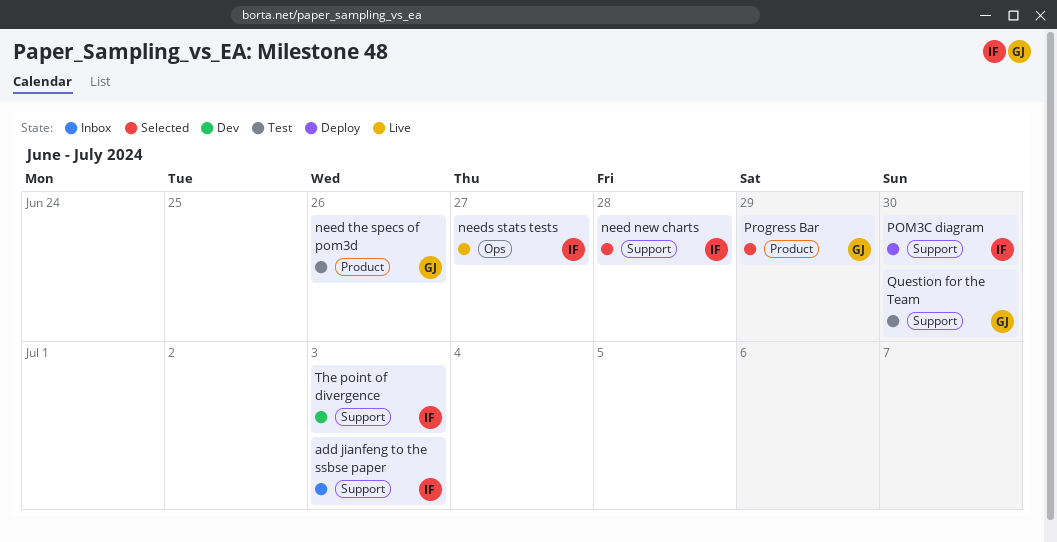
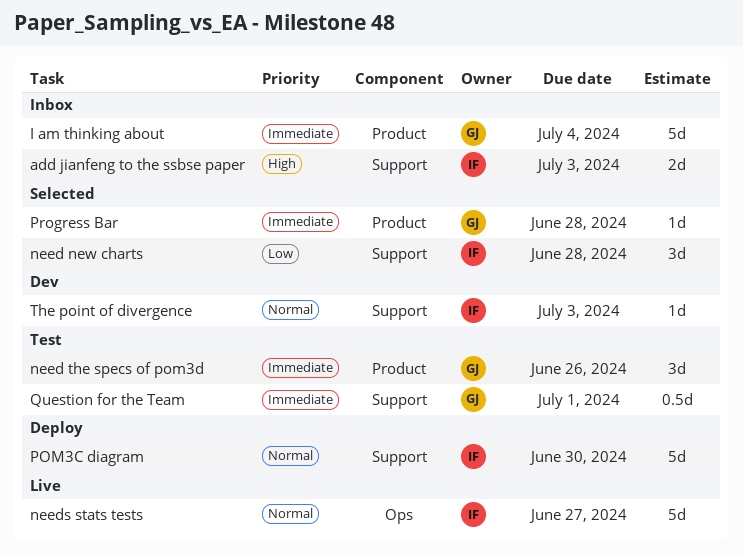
I am thinking about: none -> present
Progress Bar, due: Jun 29 -> Jun 28
Question for the Team, due: Jun 30 -> Jul 1

